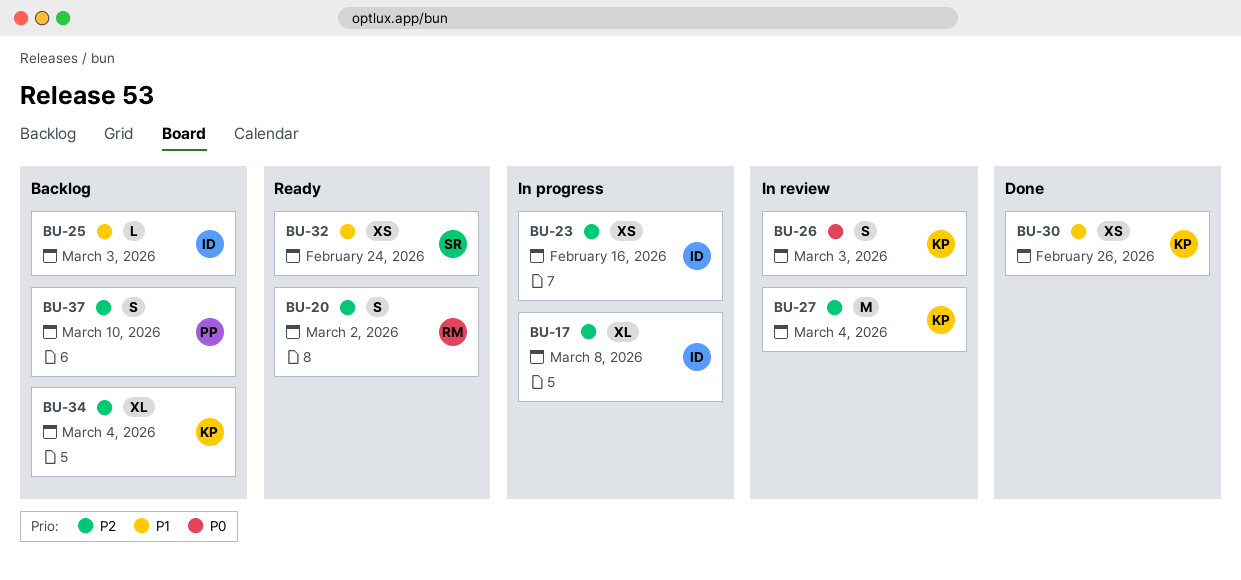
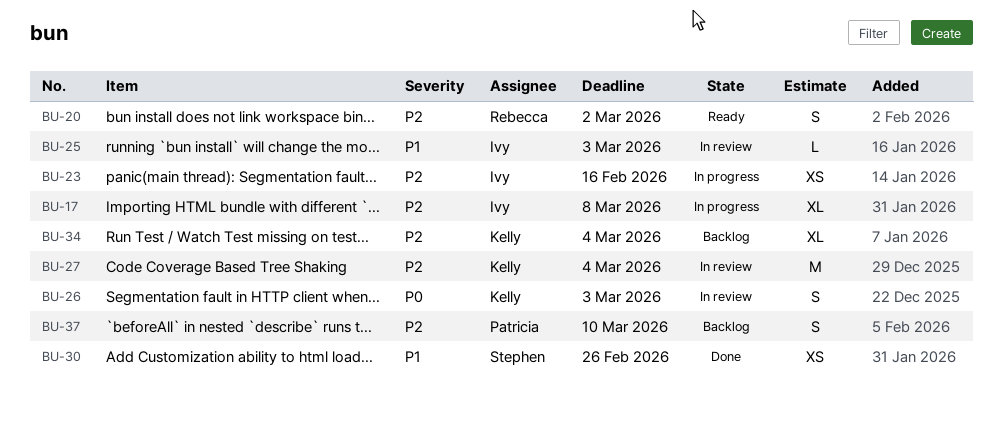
BU-25, status: Backlog -> In review
BU-30, owner: Kelly -> Stephen
BU-32: present -> none

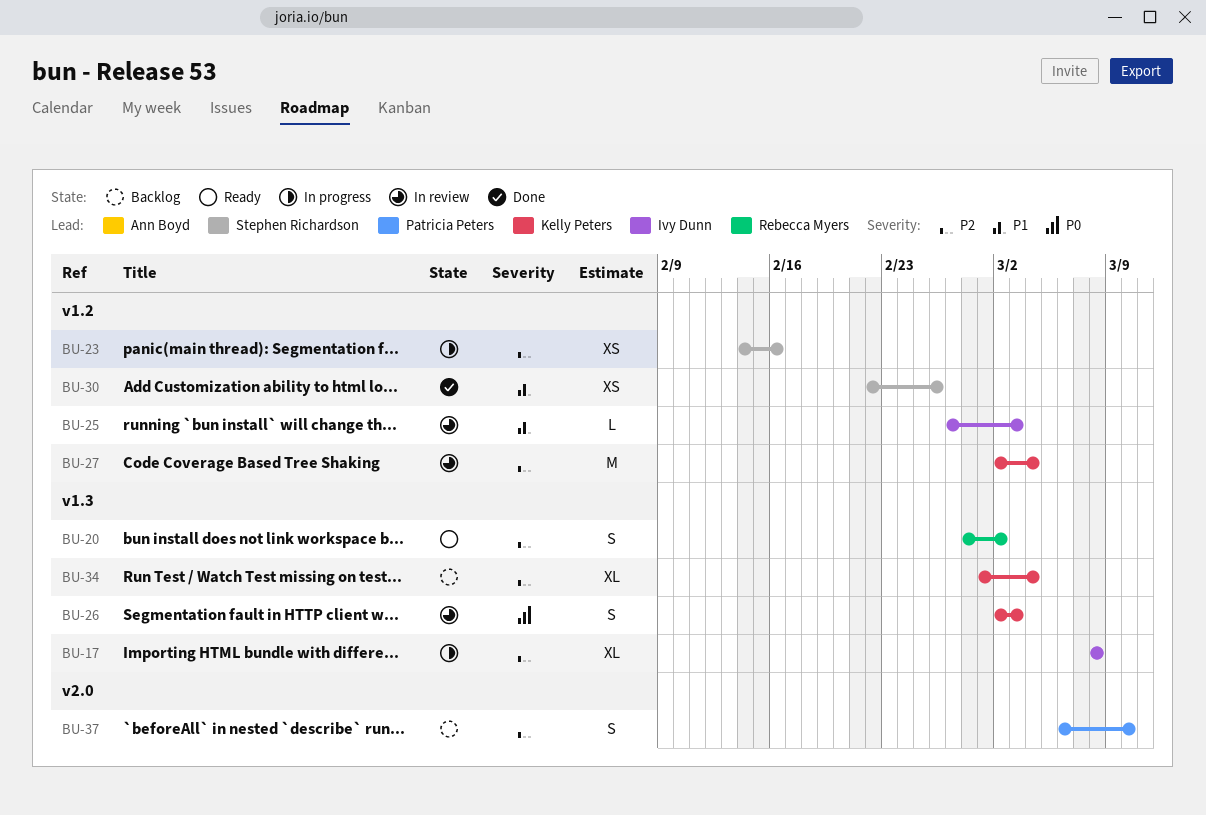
BU-23, owner: Ivy Dunn -> Stephen Richardson

